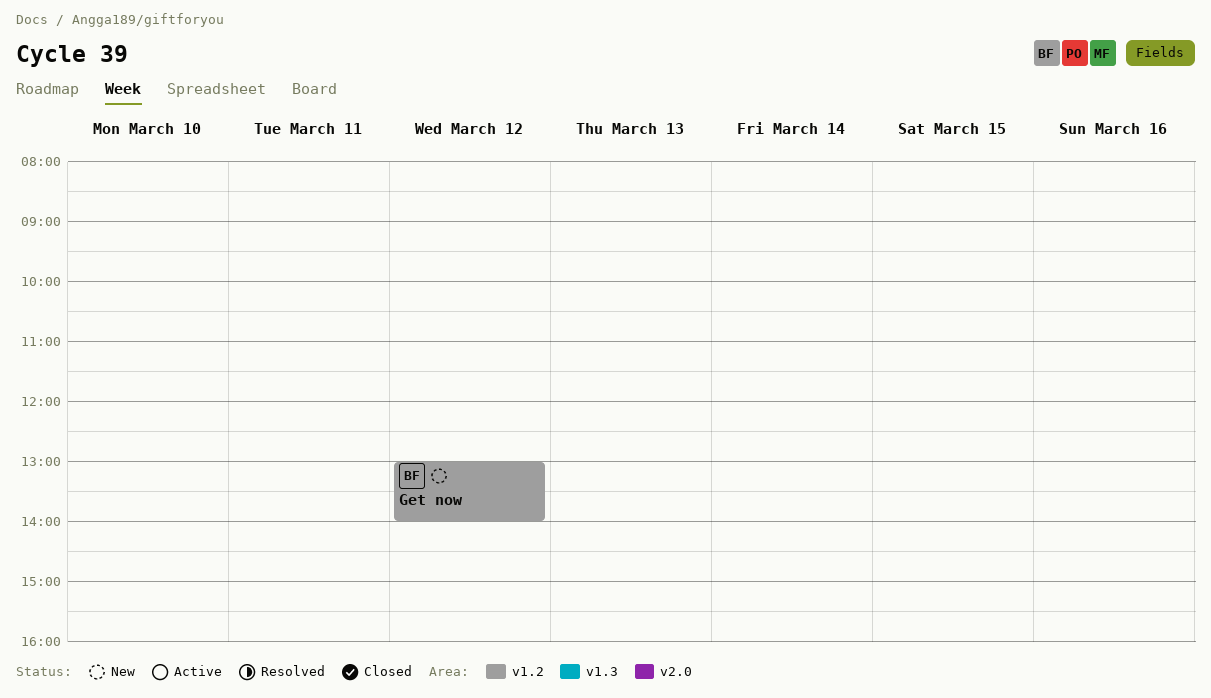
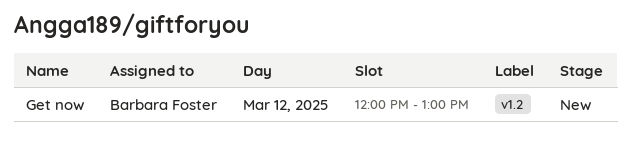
Get now, begins: 13:00 -> 12:00
Get now, ends: 14:00 -> 13:00

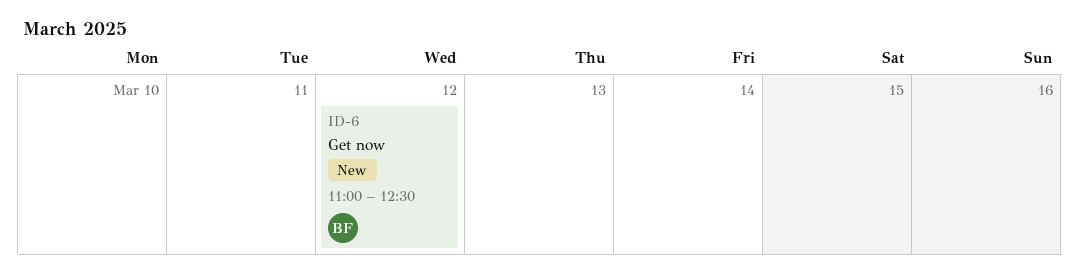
Get now, begins: 12:00 -> 11:00
Get now, ends: 13:00 -> 12:30

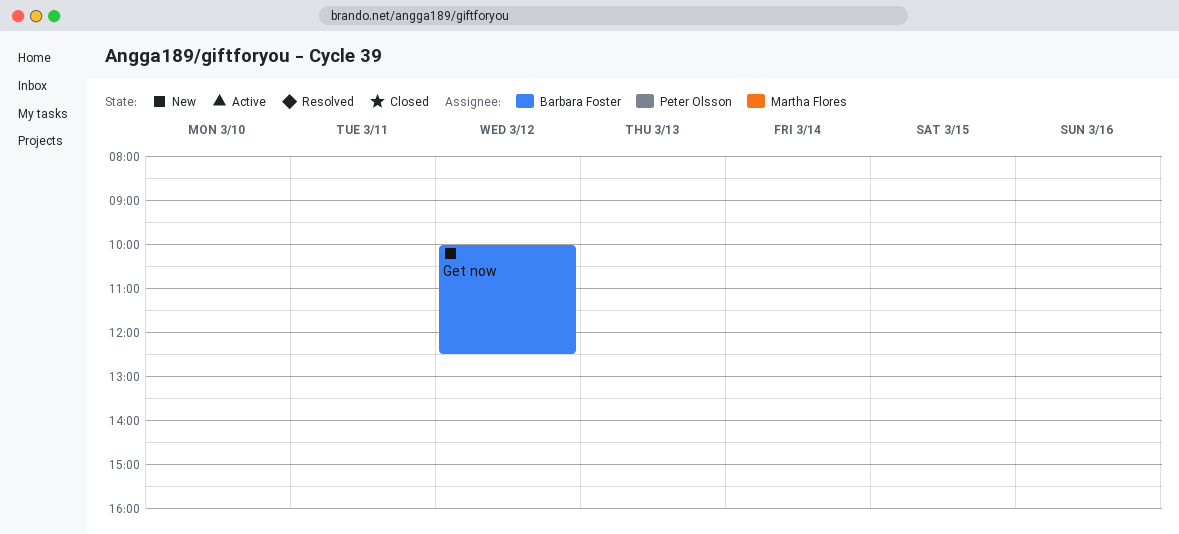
Get now, begins: 11:00 -> 10:00

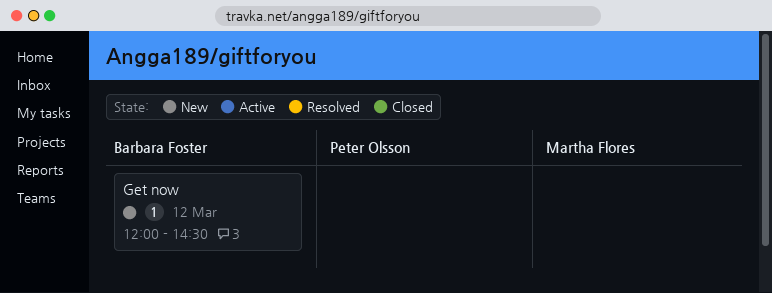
Get now, begins: 10:00 -> 12:00
Get now, ends: 12:30 -> 14:30

